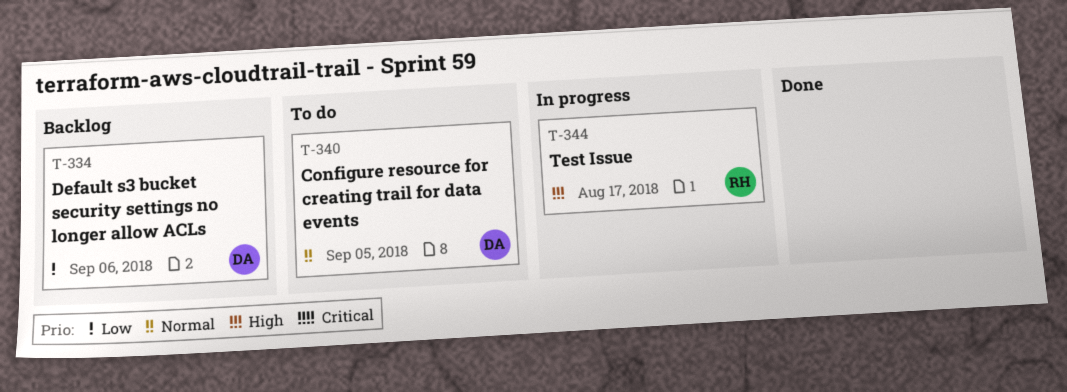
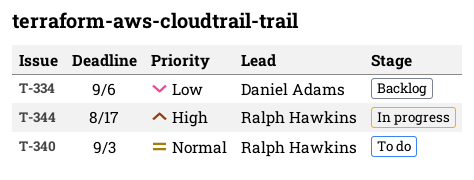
T-340, owner: Daniel Adams -> Ralph Hawkins
T-340, due: Sep 5 -> Sep 3

